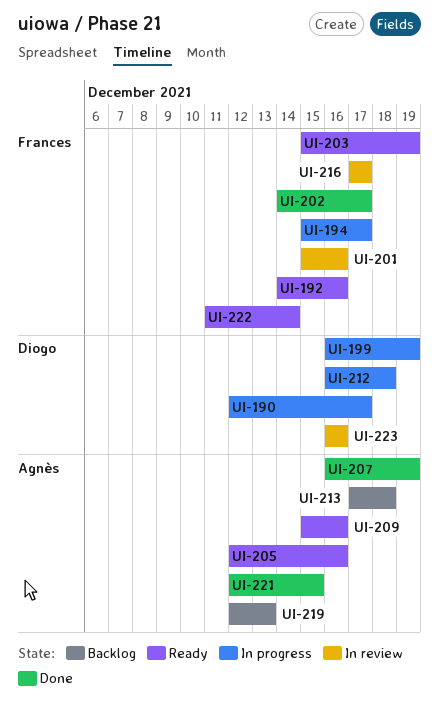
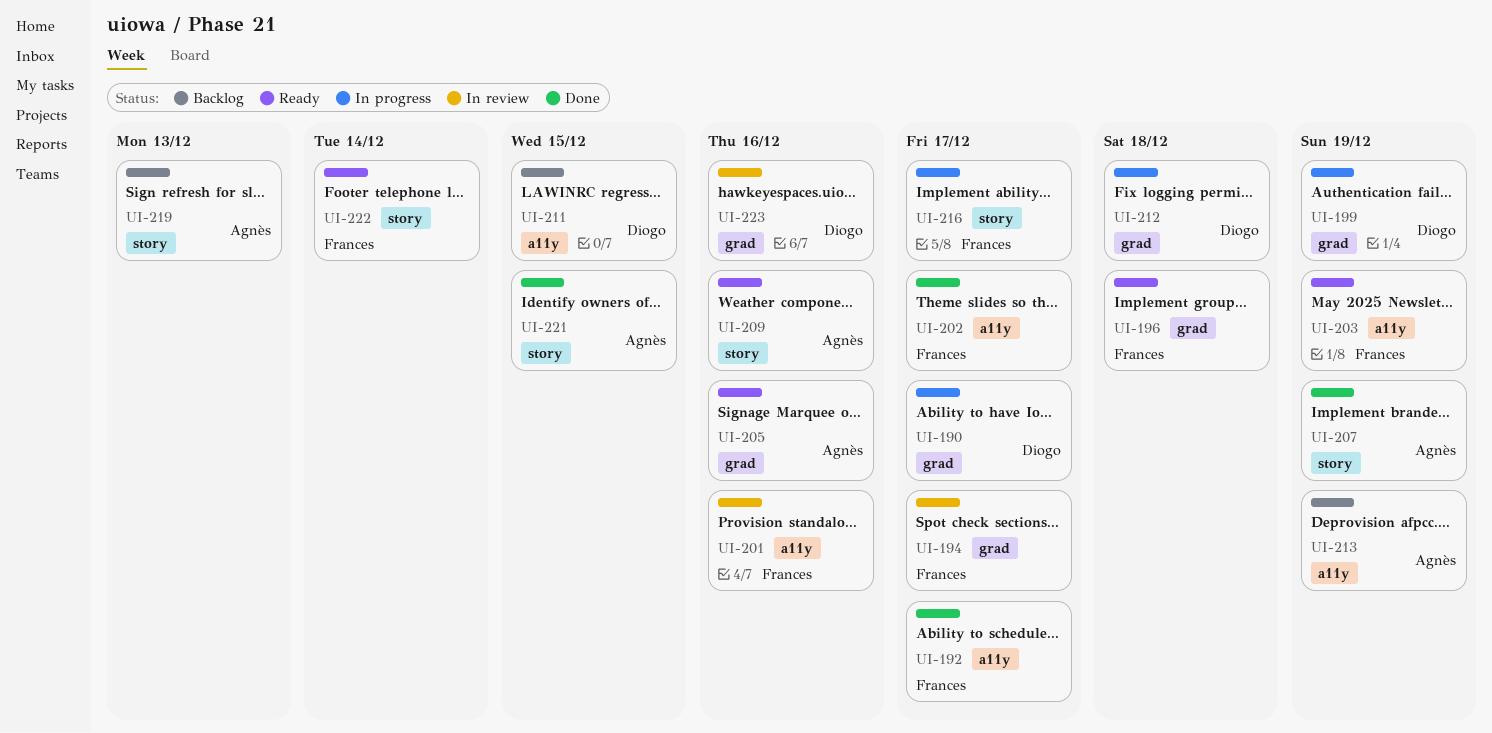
UI-192, status: Ready -> Done
UI-192, due: Dec 16 -> Dec 17
UI-194, status: In progress -> In review
UI-196: none -> present
UI-211: none -> present
UI-213, due: Dec 18 -> Dec 19
UI-216, status: In review -> In progress

